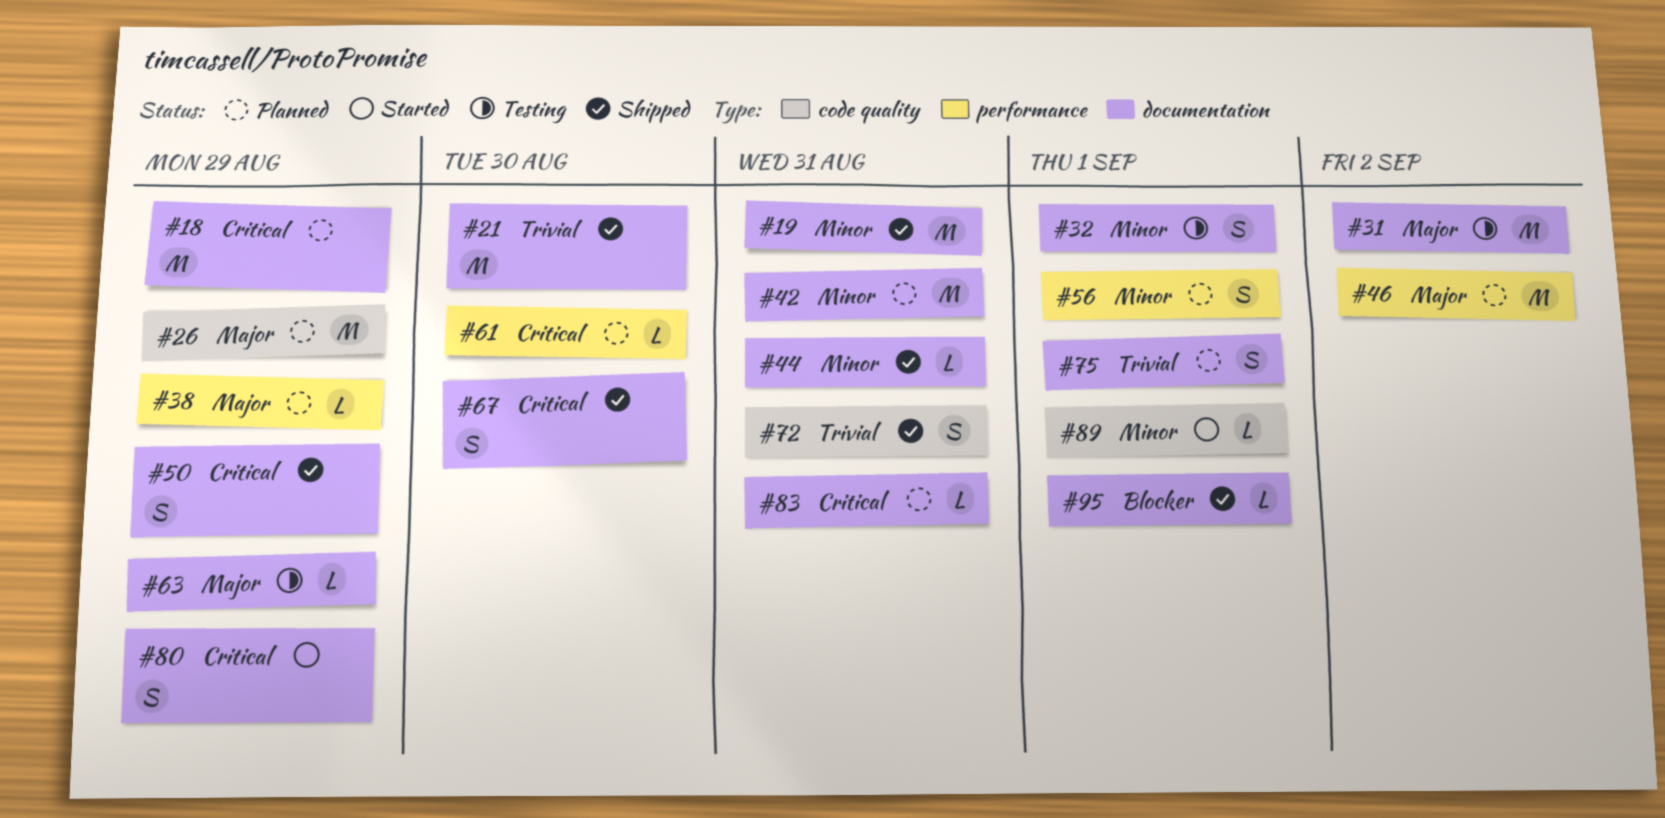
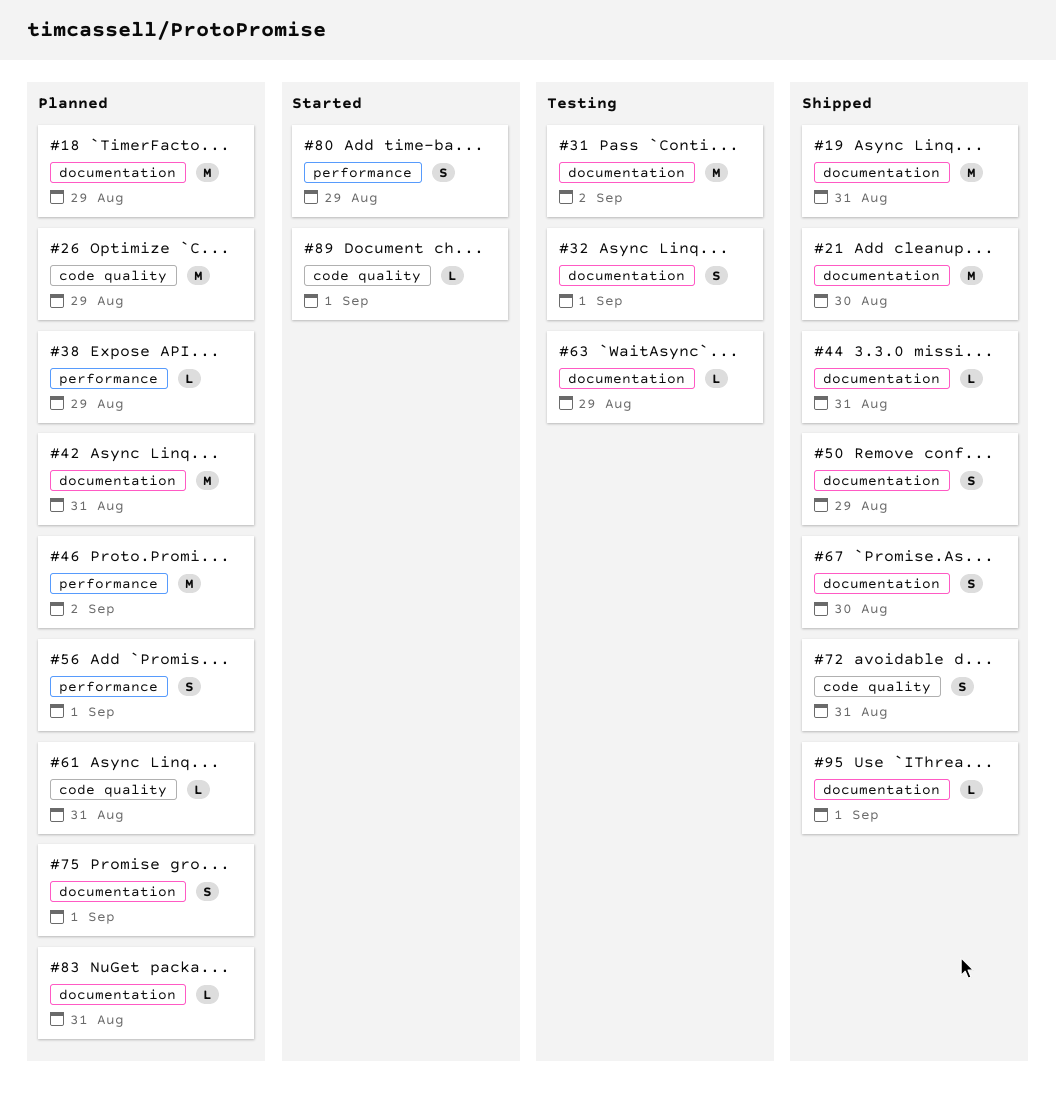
#61, label: performance -> code quality
#61, due: Aug 30 -> Aug 31
#80, label: documentation -> performance

